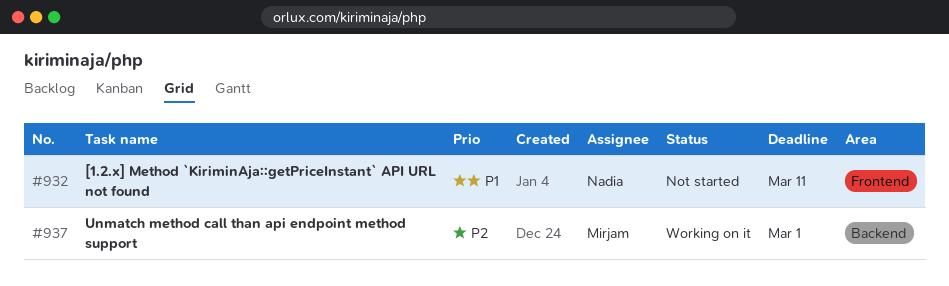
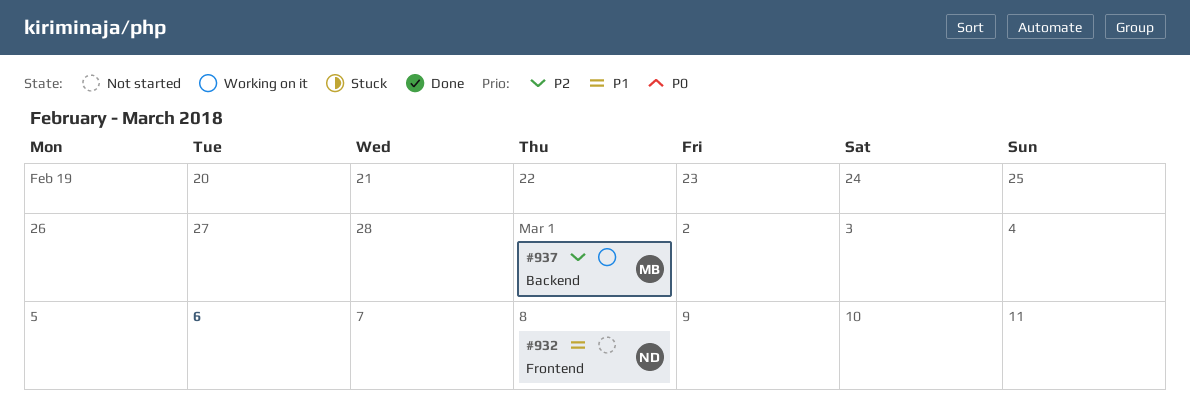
#932, due: Mar 11 -> Mar 8

